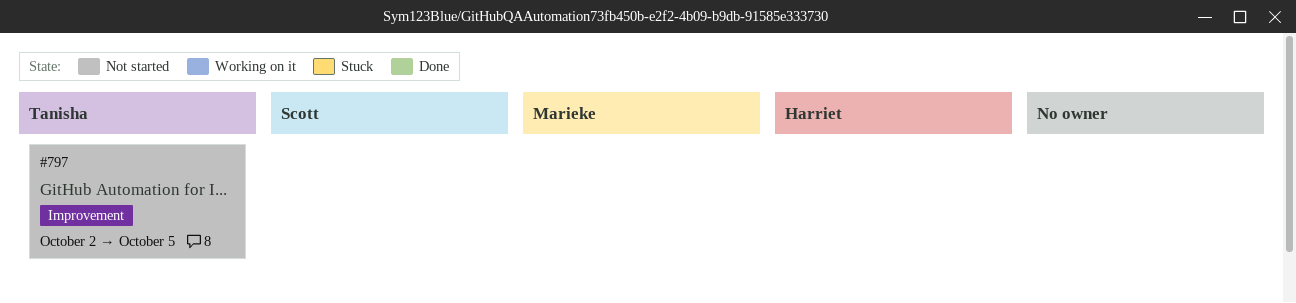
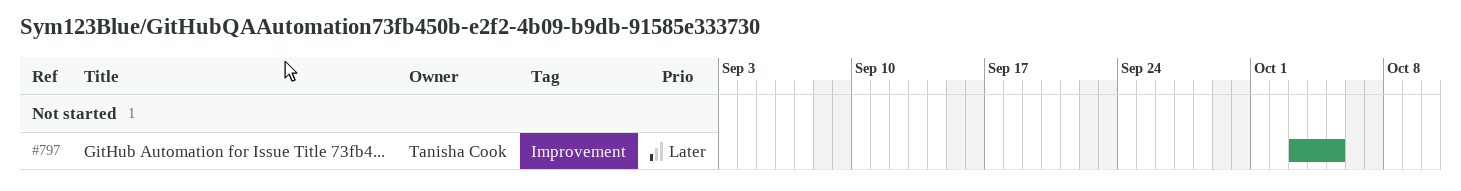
#797, start: Oct 2 -> Oct 3

